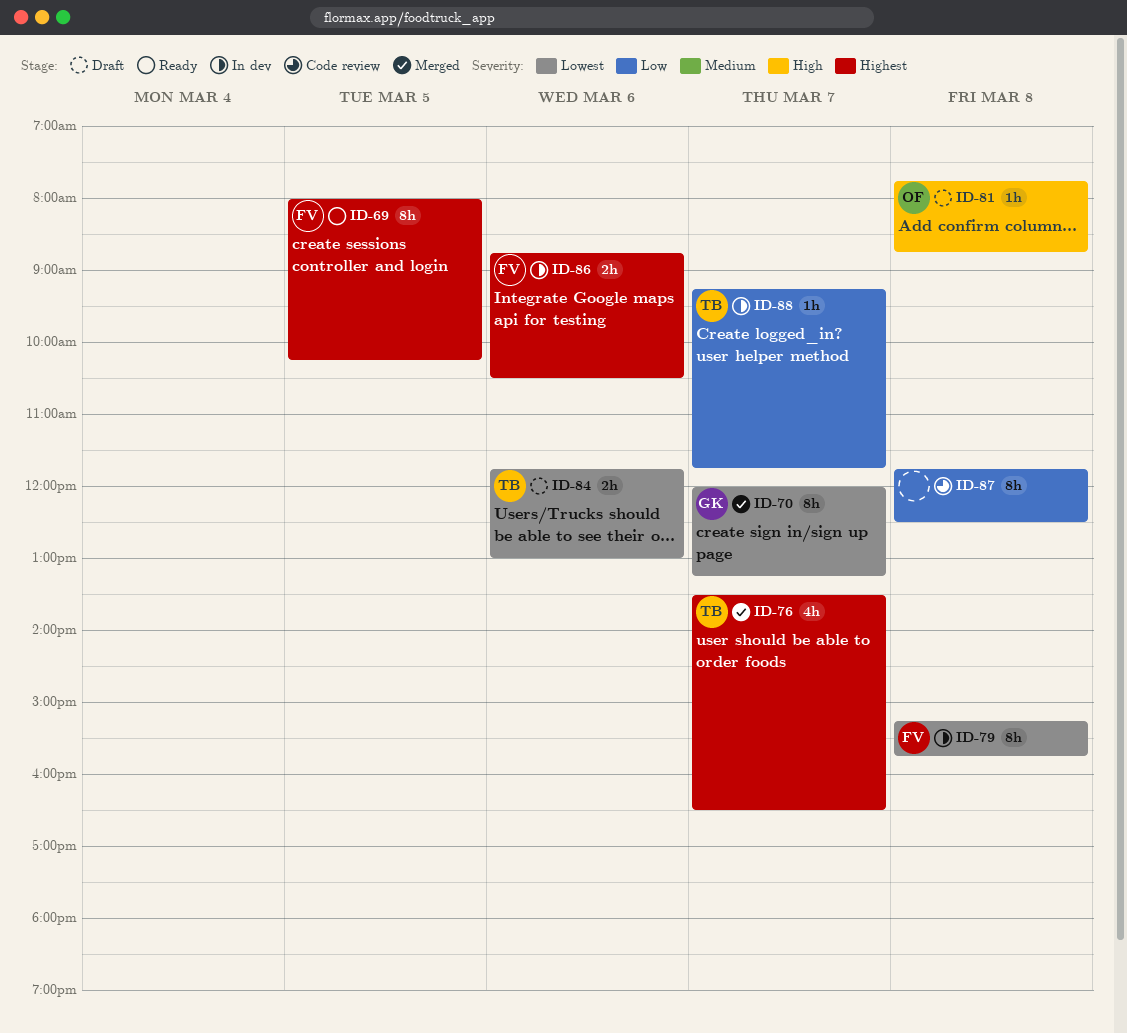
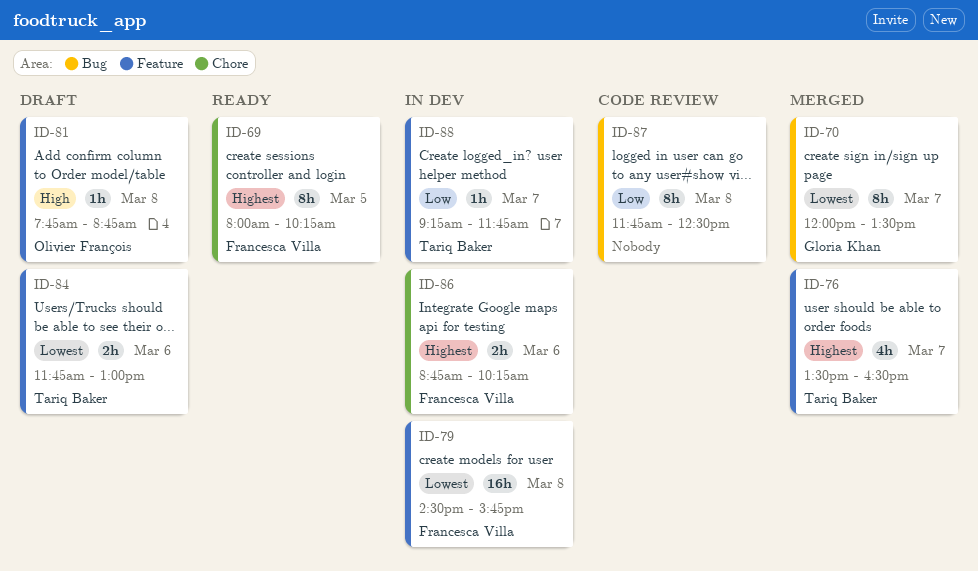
ID-70, ends: 13:15 -> 13:30
ID-79, estimate: 8h -> 16h
ID-79, begins: 15:15 -> 14:30
ID-86, ends: 10:30 -> 10:15

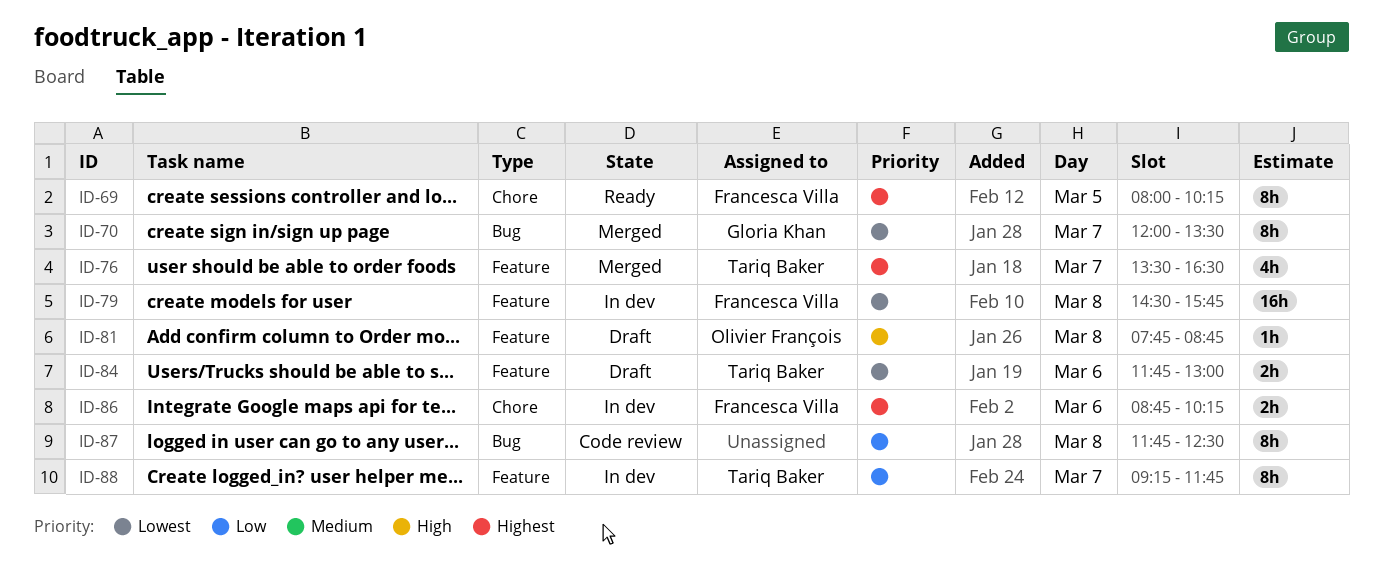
ID-88, estimate: 1h -> 8h

